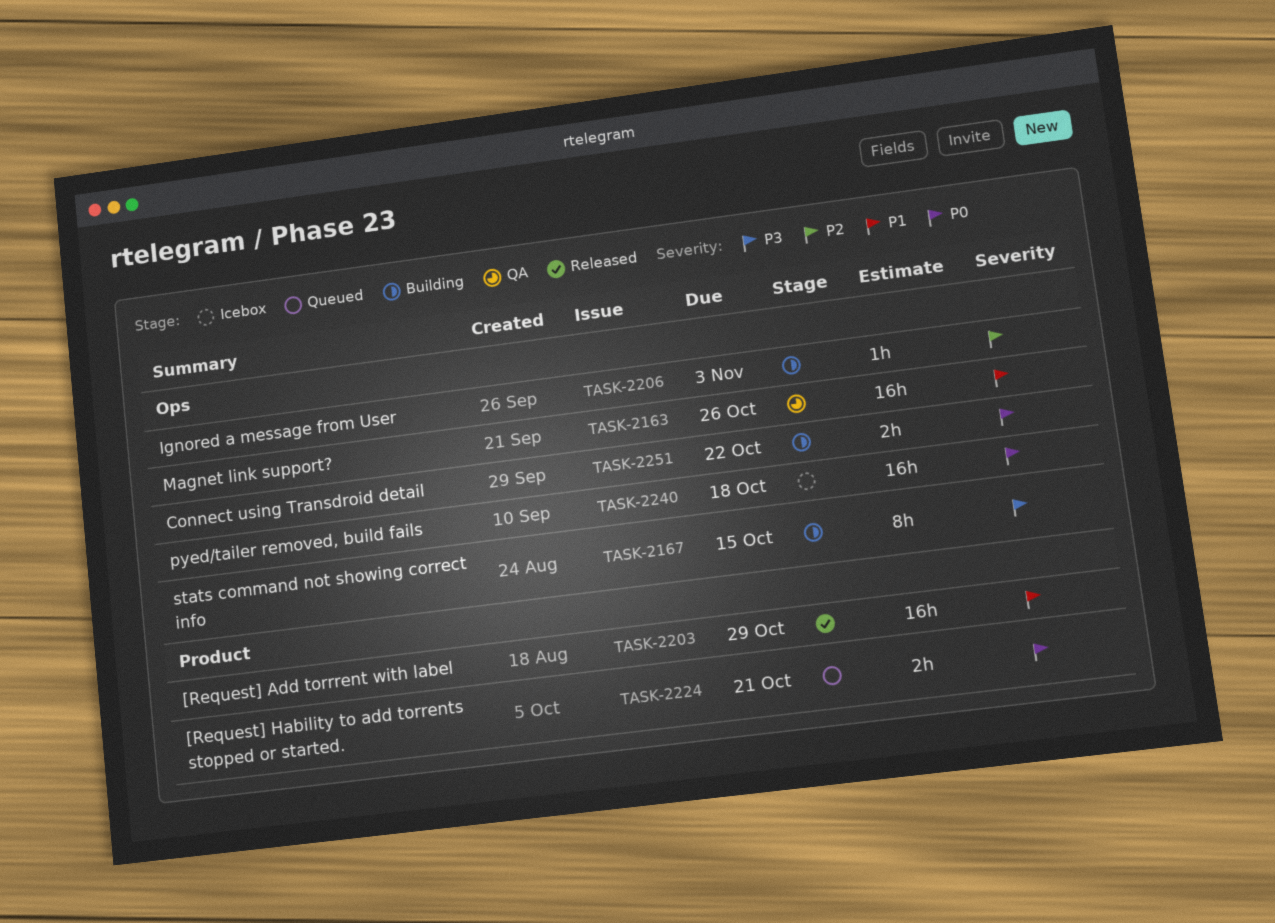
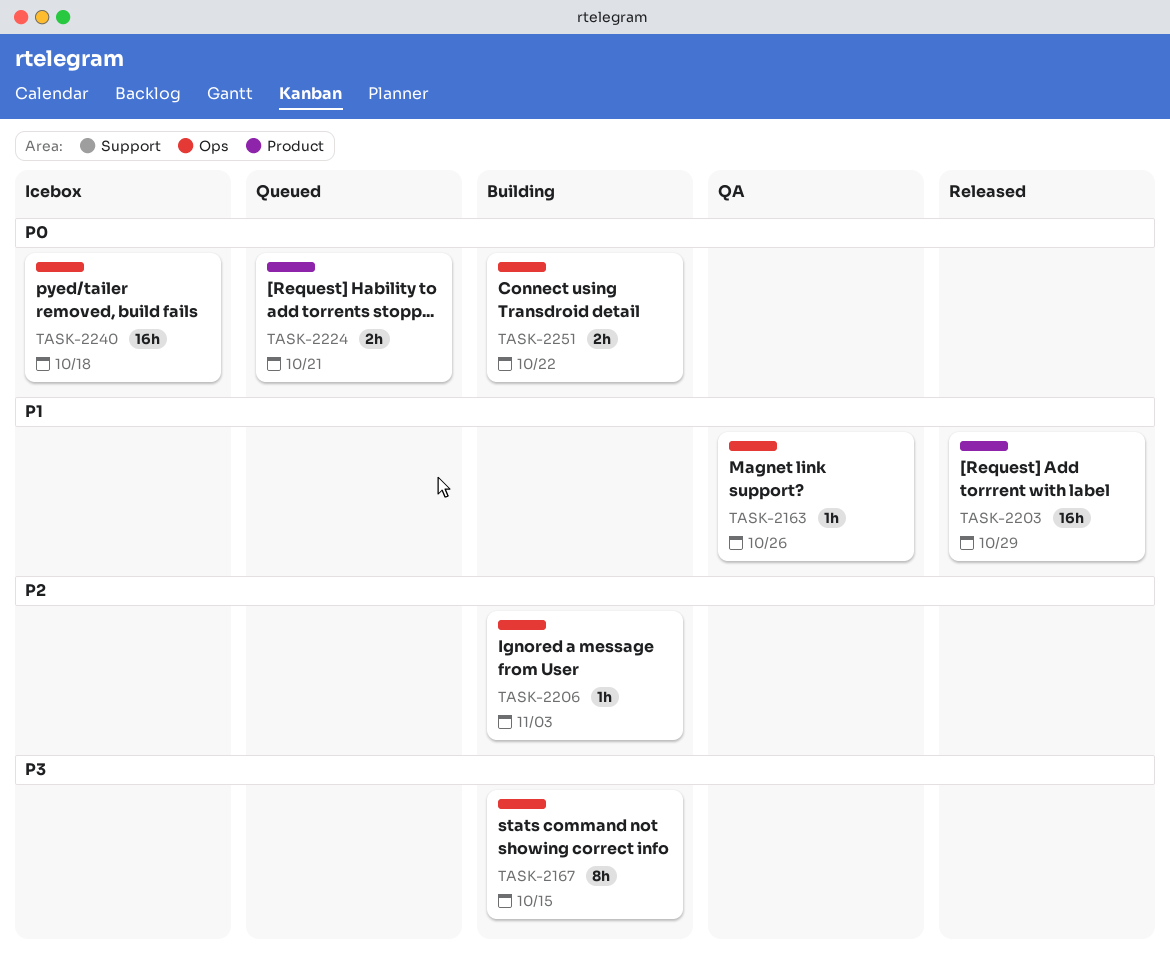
TASK-2163, estimate: 16h -> 1h

